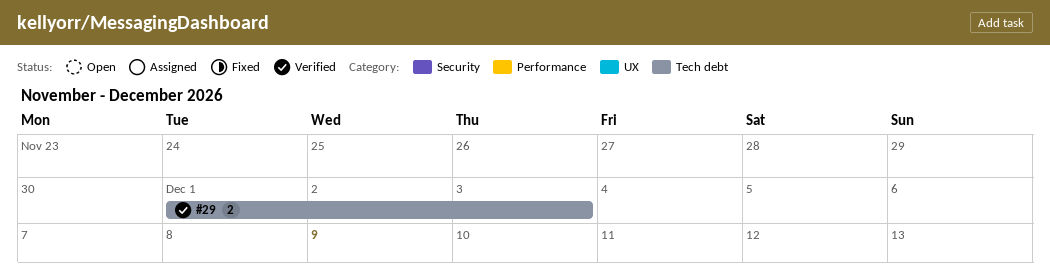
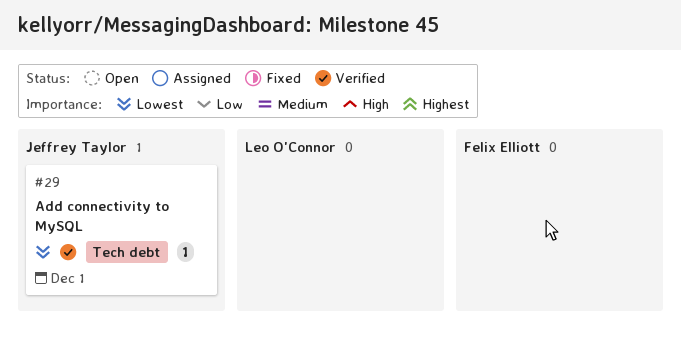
#29, estimate: 2 -> 1
#29, due: Dec 3 -> Dec 1

